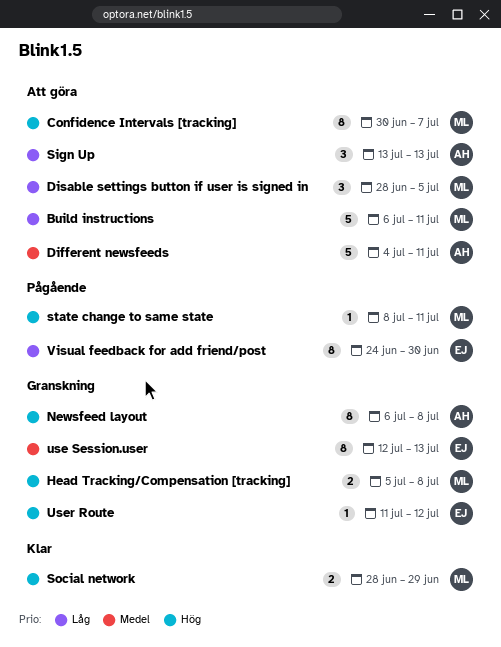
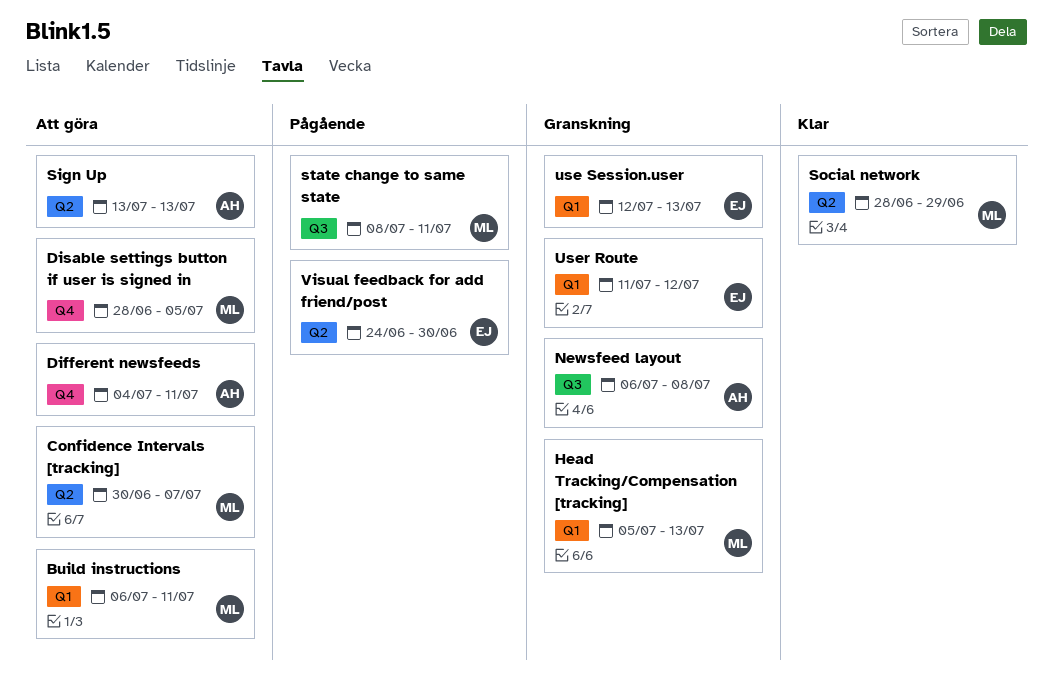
Head Tracking/Compensation [tracking], due: Jul 8 -> Jul 13

